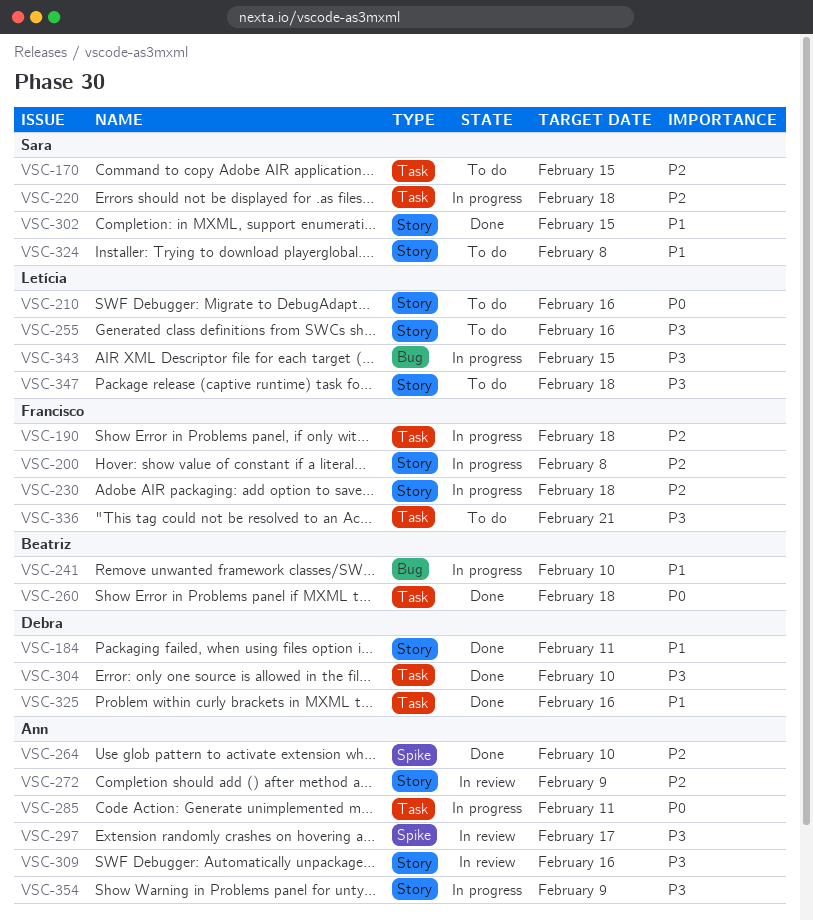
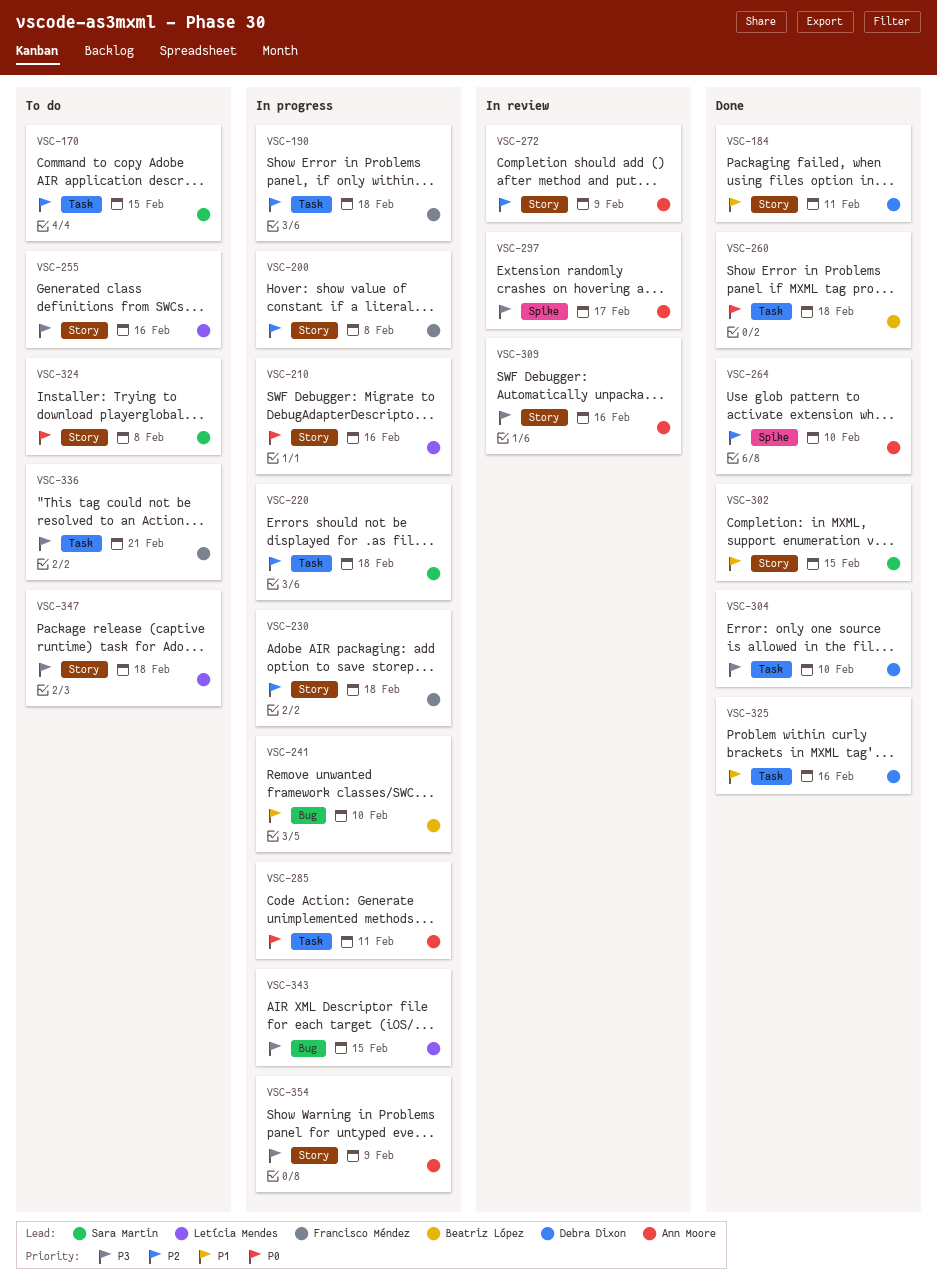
VSC-210, status: To do -> In progress
VSC-324, priority: P1 -> P0

